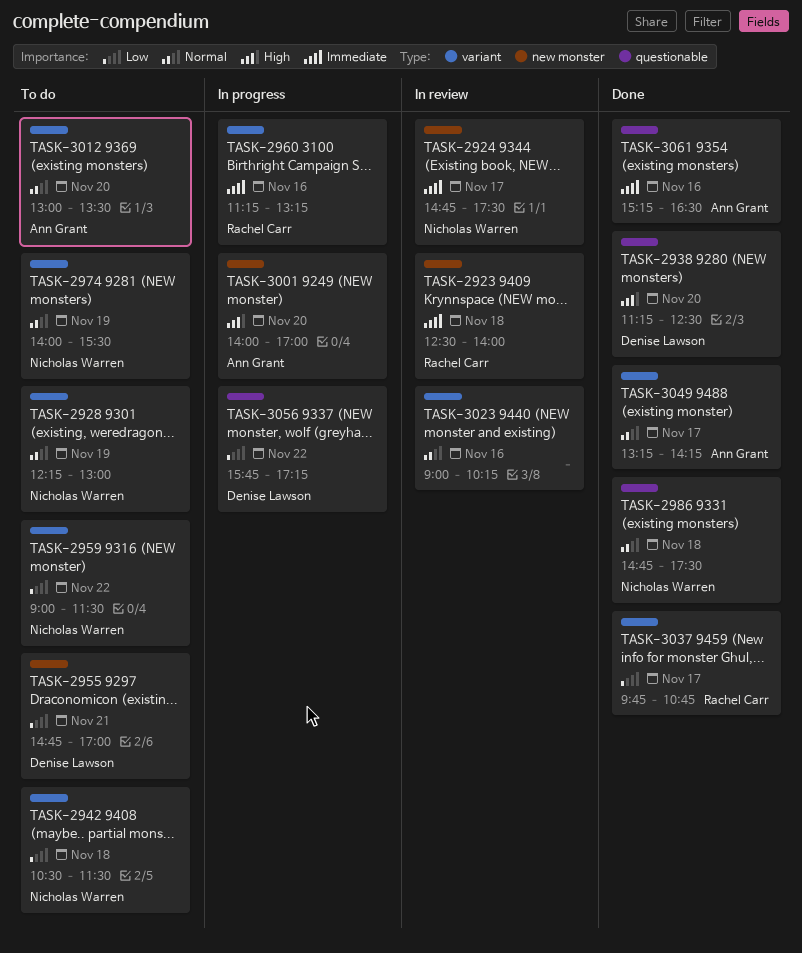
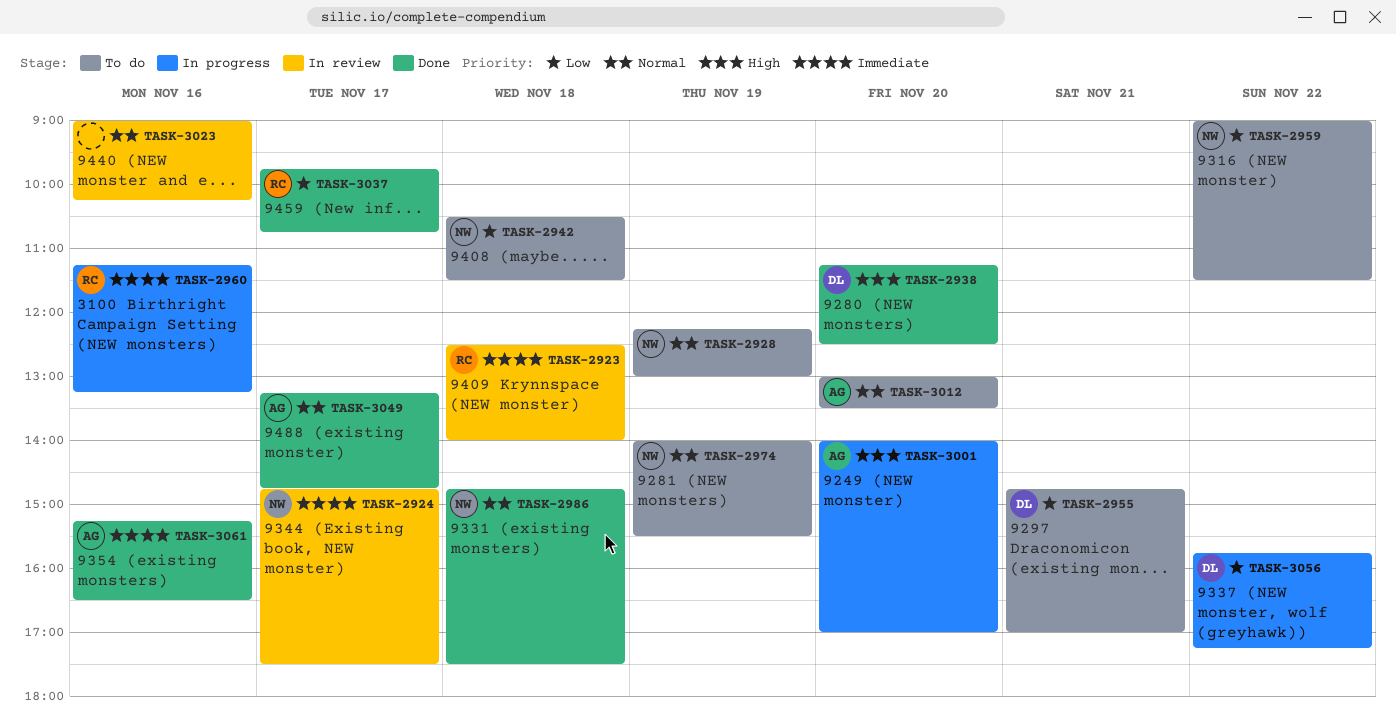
TASK-3049, ends: 14:15 -> 14:45

